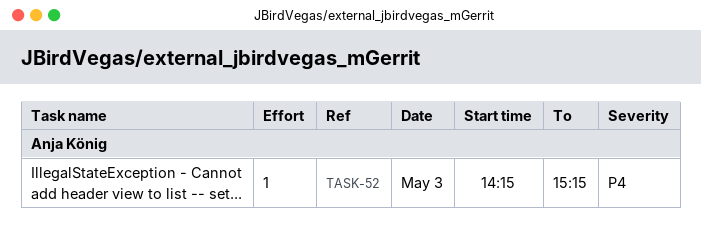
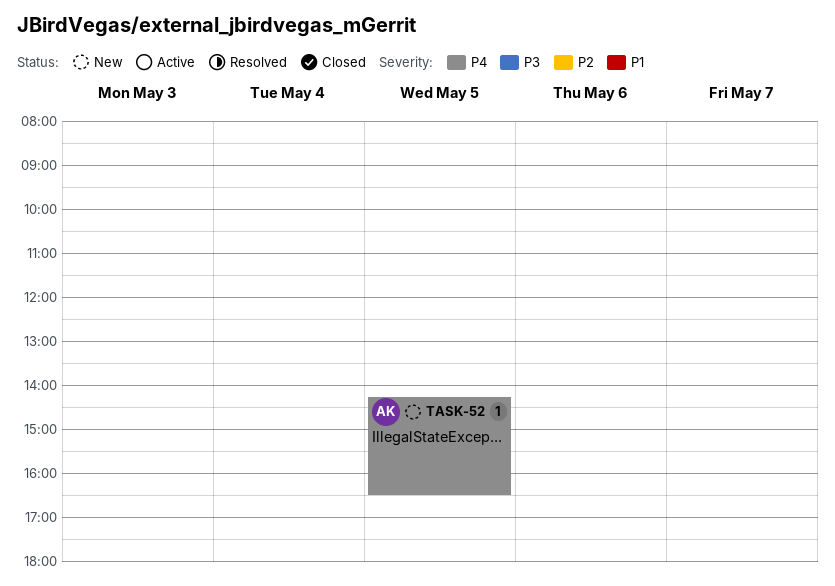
TASK-52, day: May 3 -> May 5
TASK-52, ends: 15:15 -> 16:30

